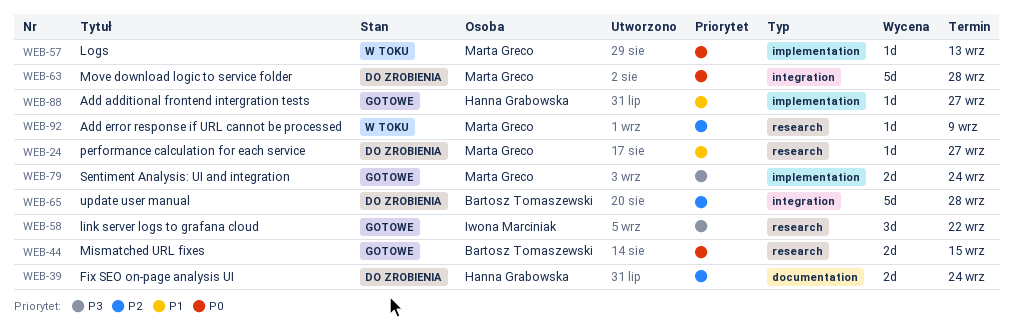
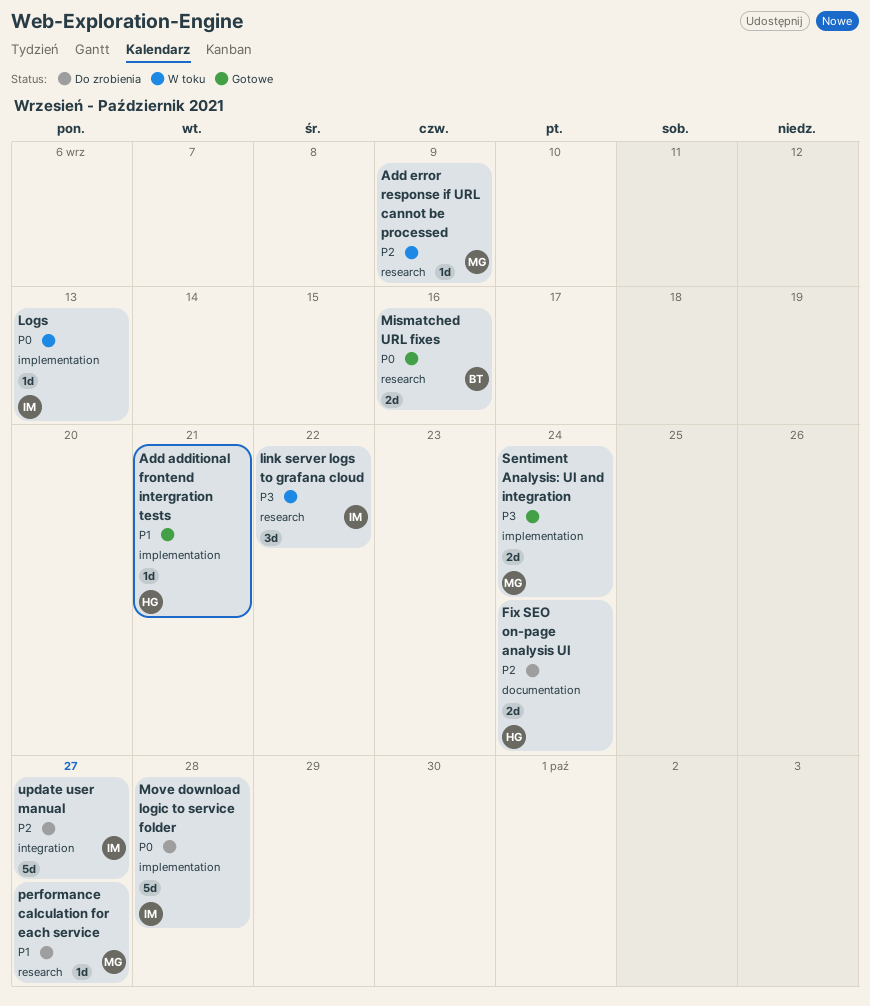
Add additional frontend intergration tests, due: Sep 27 -> Sep 21
link server logs to grafana cloud, status: Gotowe -> W toku
Logs, owner: Marta Greco -> Iwona Marciniak
Mismatched URL fixes, due: Sep 15 -> Sep 16
Move download logic to service folder, owner: Marta Greco -> Iwona Marciniak
Move download logic to service folder, label: integration -> implementation
update user manual, owner: Bartosz Tomaszewski -> Iwona Marciniak
update user manual, due: Sep 28 -> Sep 27

